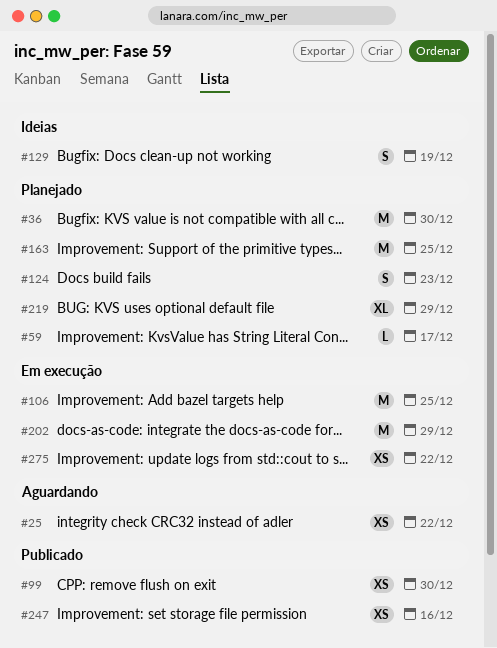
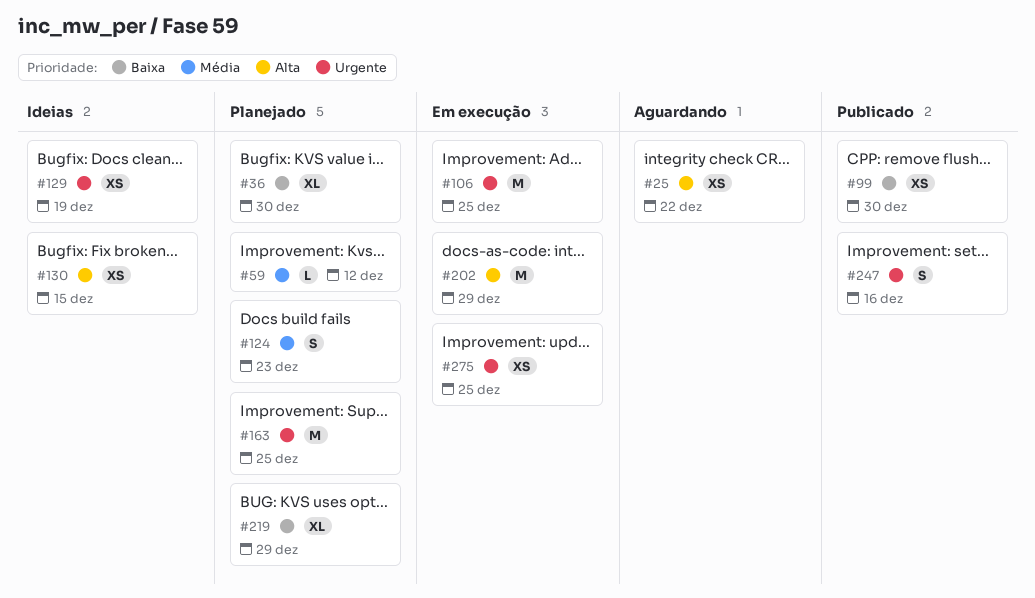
#36, estimate: M -> XL
#59, due: Dec 17 -> Dec 12
#129, estimate: S -> XS
#130: none -> present
#247, estimate: XS -> S
#275, due: Dec 22 -> Dec 25

